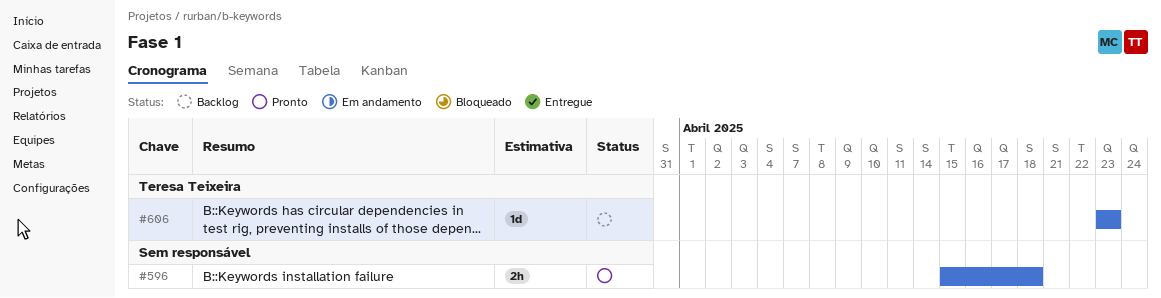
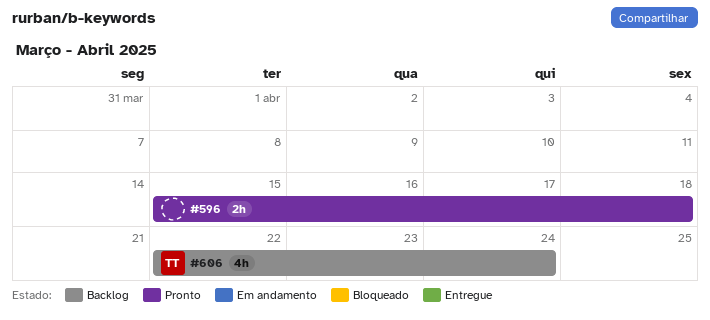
#606, estimate: 1d -> 4h
#606, start: Apr 23 -> Apr 22
#606, due: Apr 23 -> Apr 24

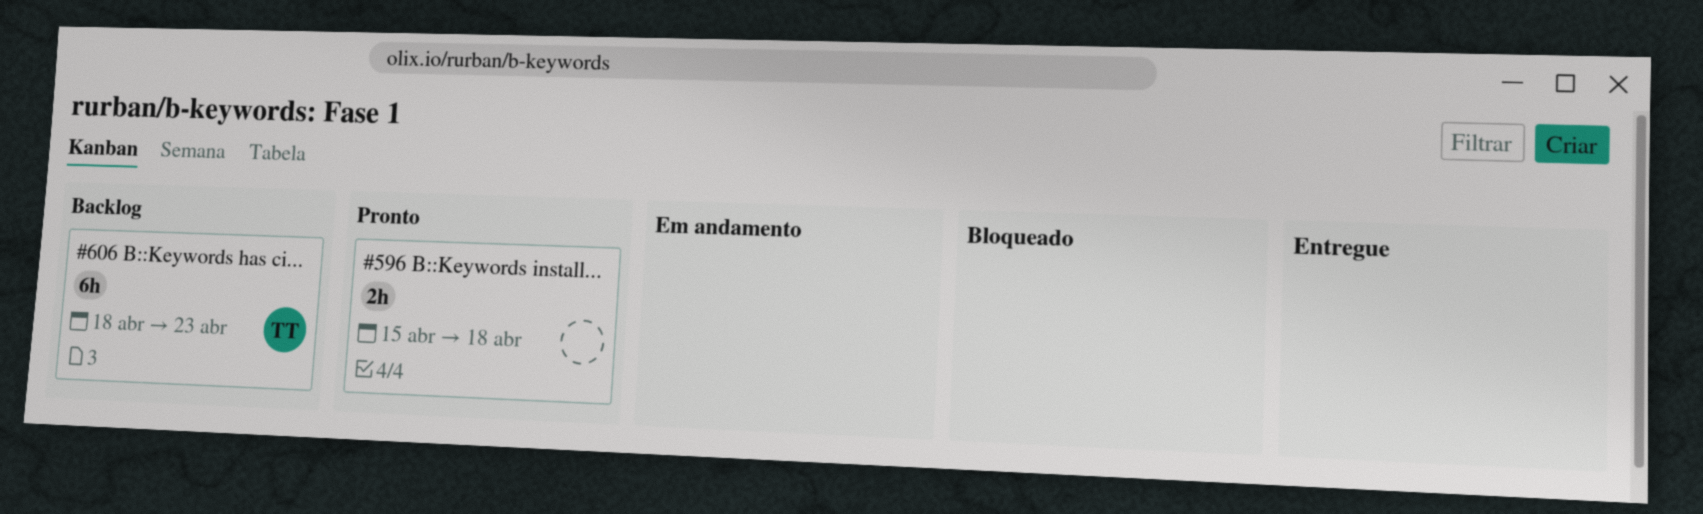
#606, estimate: 4h -> 6h
#606, start: Apr 22 -> Apr 18
#606, due: Apr 24 -> Apr 23

